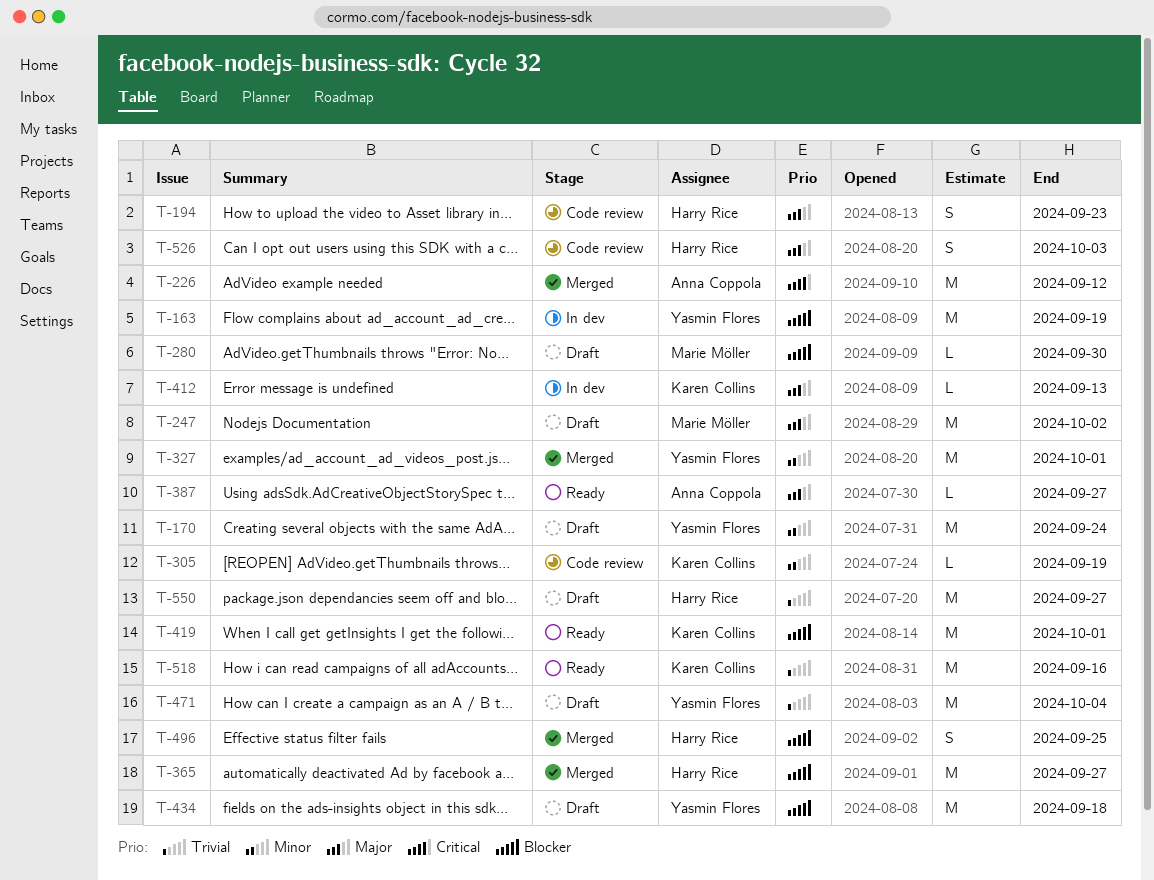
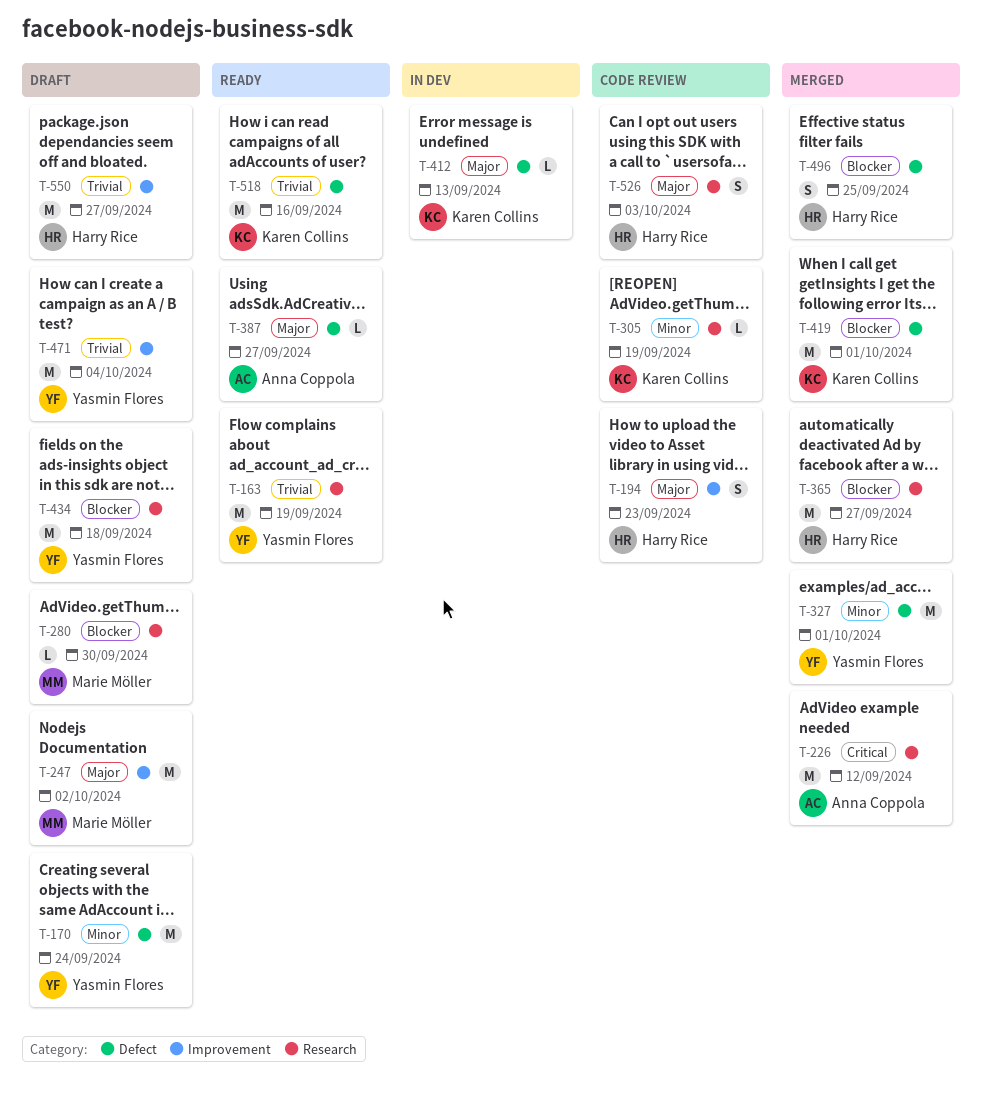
T-163, status: In dev -> Ready
T-163, priority: Blocker -> Trivial
T-419, status: Ready -> Merged

